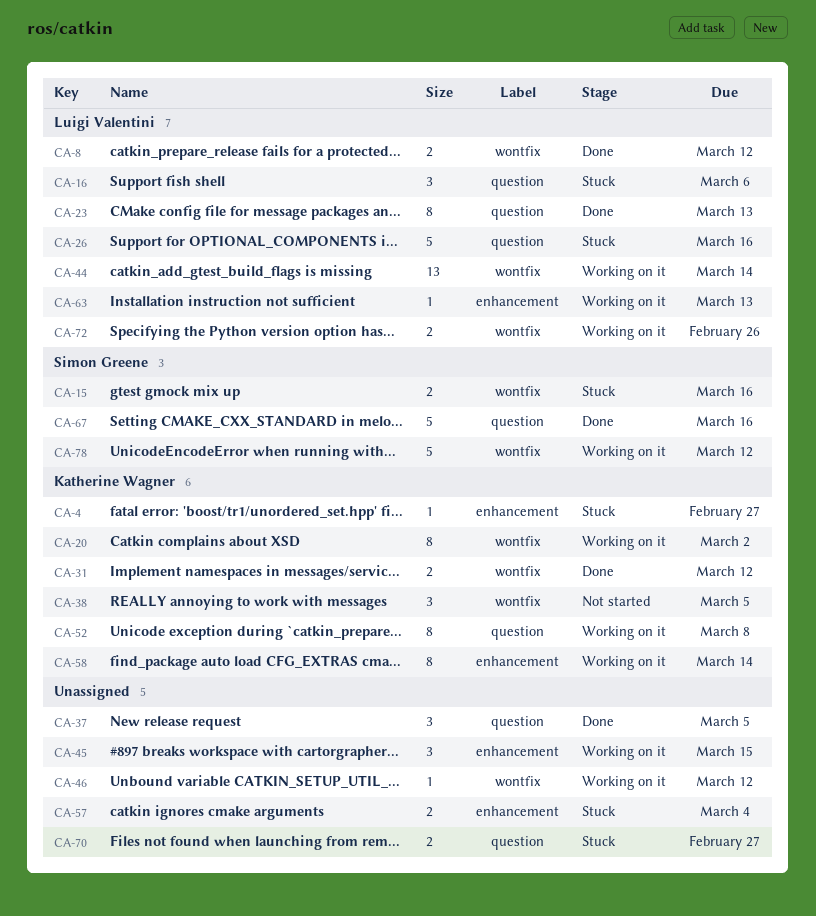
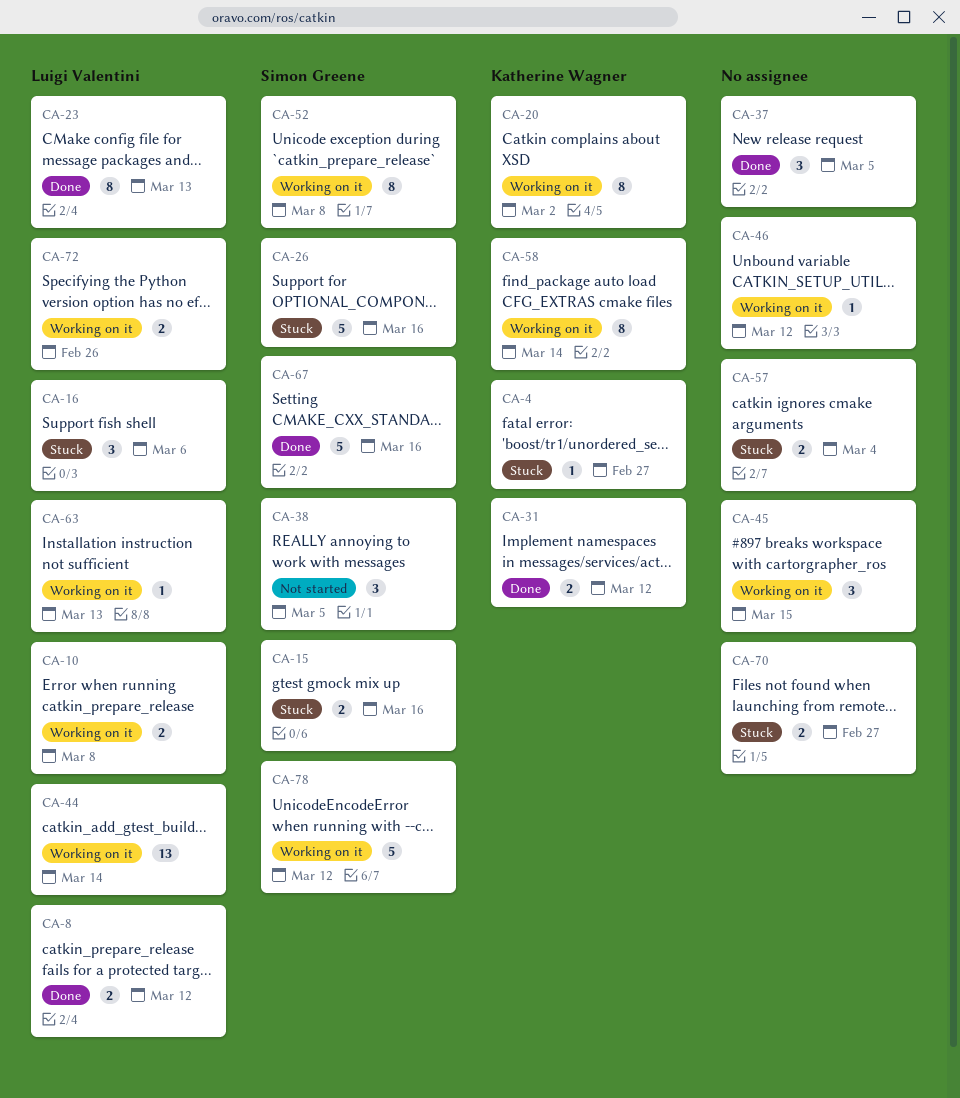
CA-10: none -> present
CA-26, owner: Luigi Valentini -> Simon Greene
CA-38, owner: Katherine Wagner -> Simon Greene
CA-52, owner: Katherine Wagner -> Simon Greene

